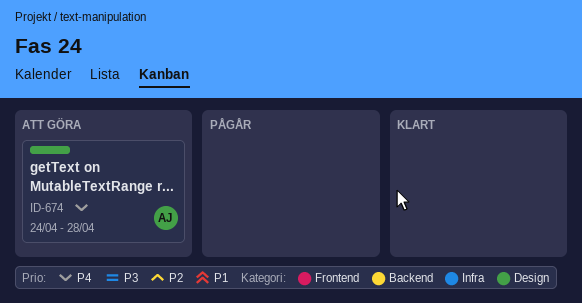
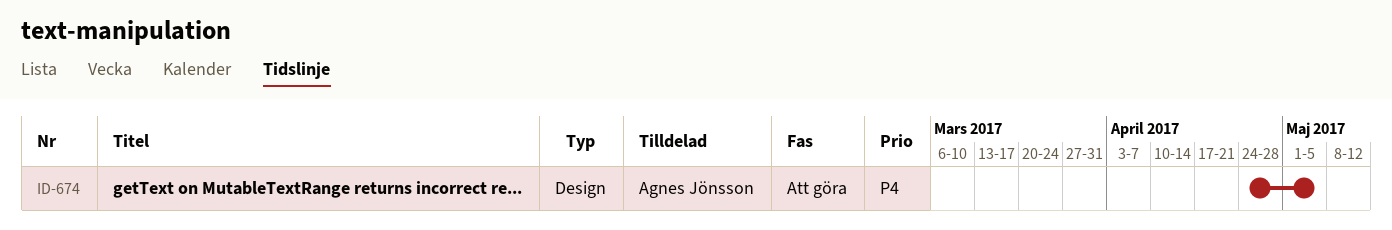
ID-674, due: Apr 28 -> May 5

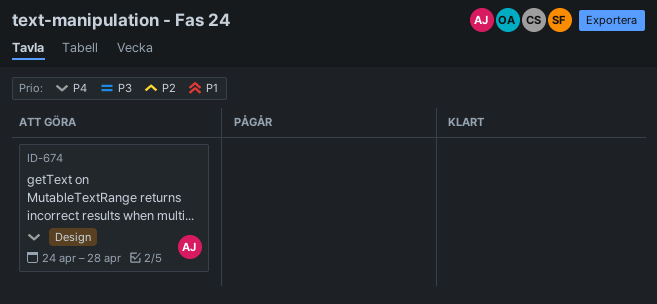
ID-674, due: May 5 -> Apr 28

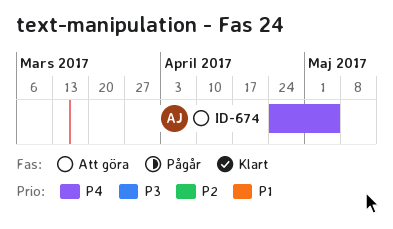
ID-674, due: Apr 28 -> May 5

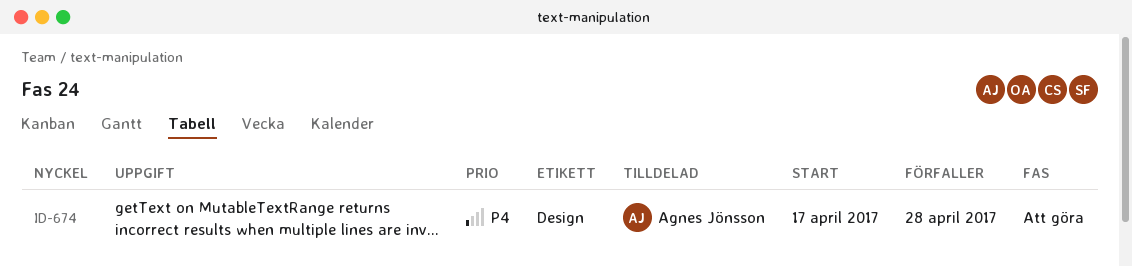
ID-674, start: Apr 24 -> Apr 17
ID-674, due: May 5 -> Apr 28

